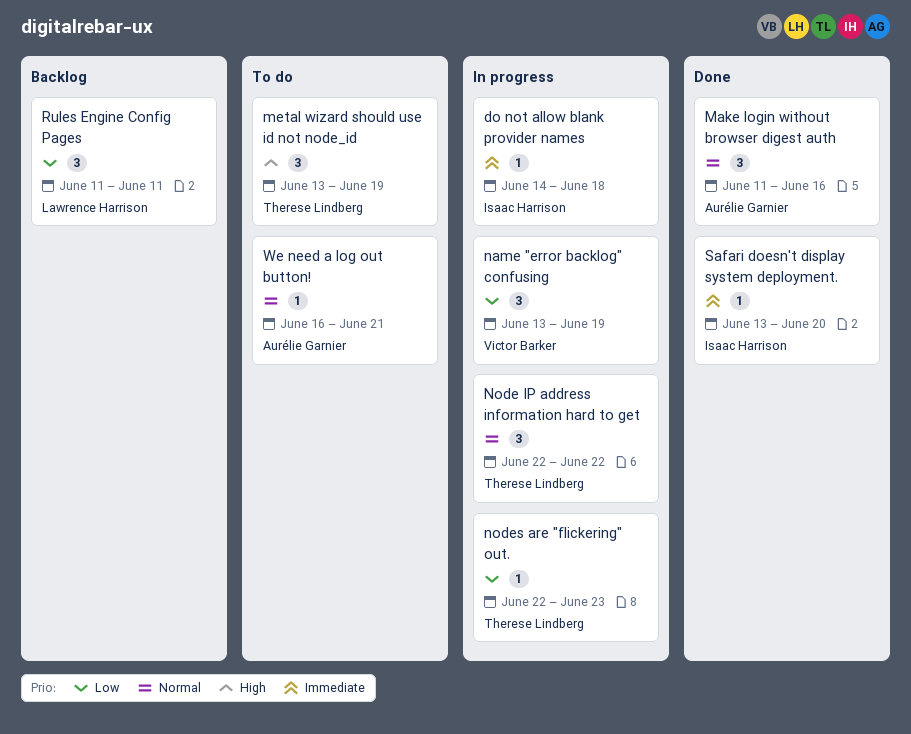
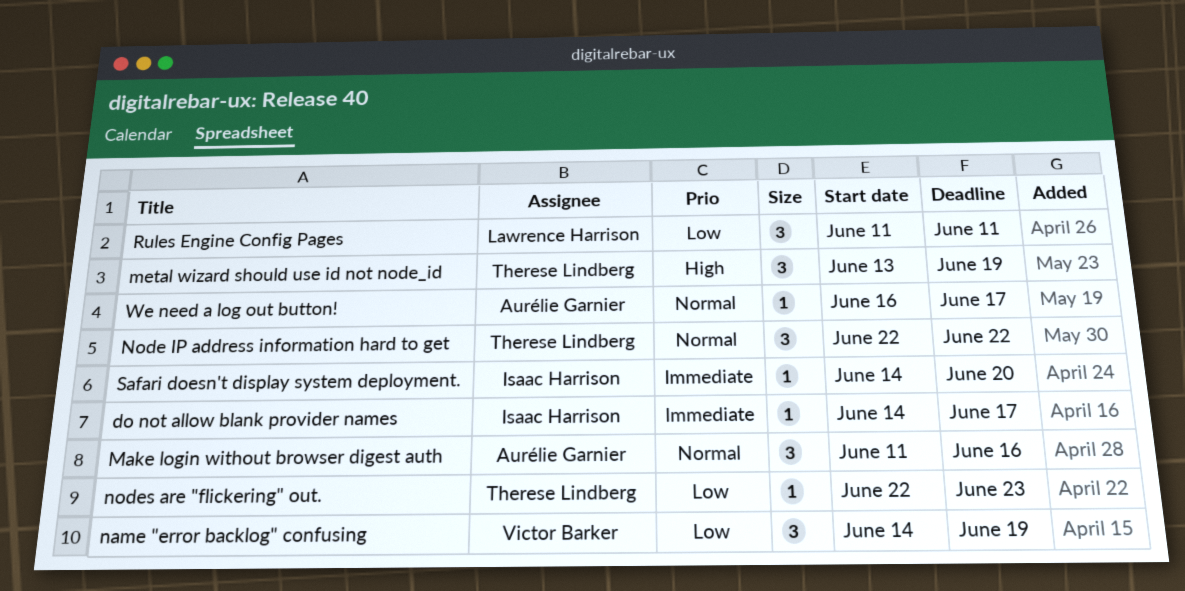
do not allow blank provider names, due: Jun 18 -> Jun 17
name "error backlog" confusing, start: Jun 13 -> Jun 14
Safari doesn't display system deployment., start: Jun 13 -> Jun 14
We need a log out button!, due: Jun 21 -> Jun 17

